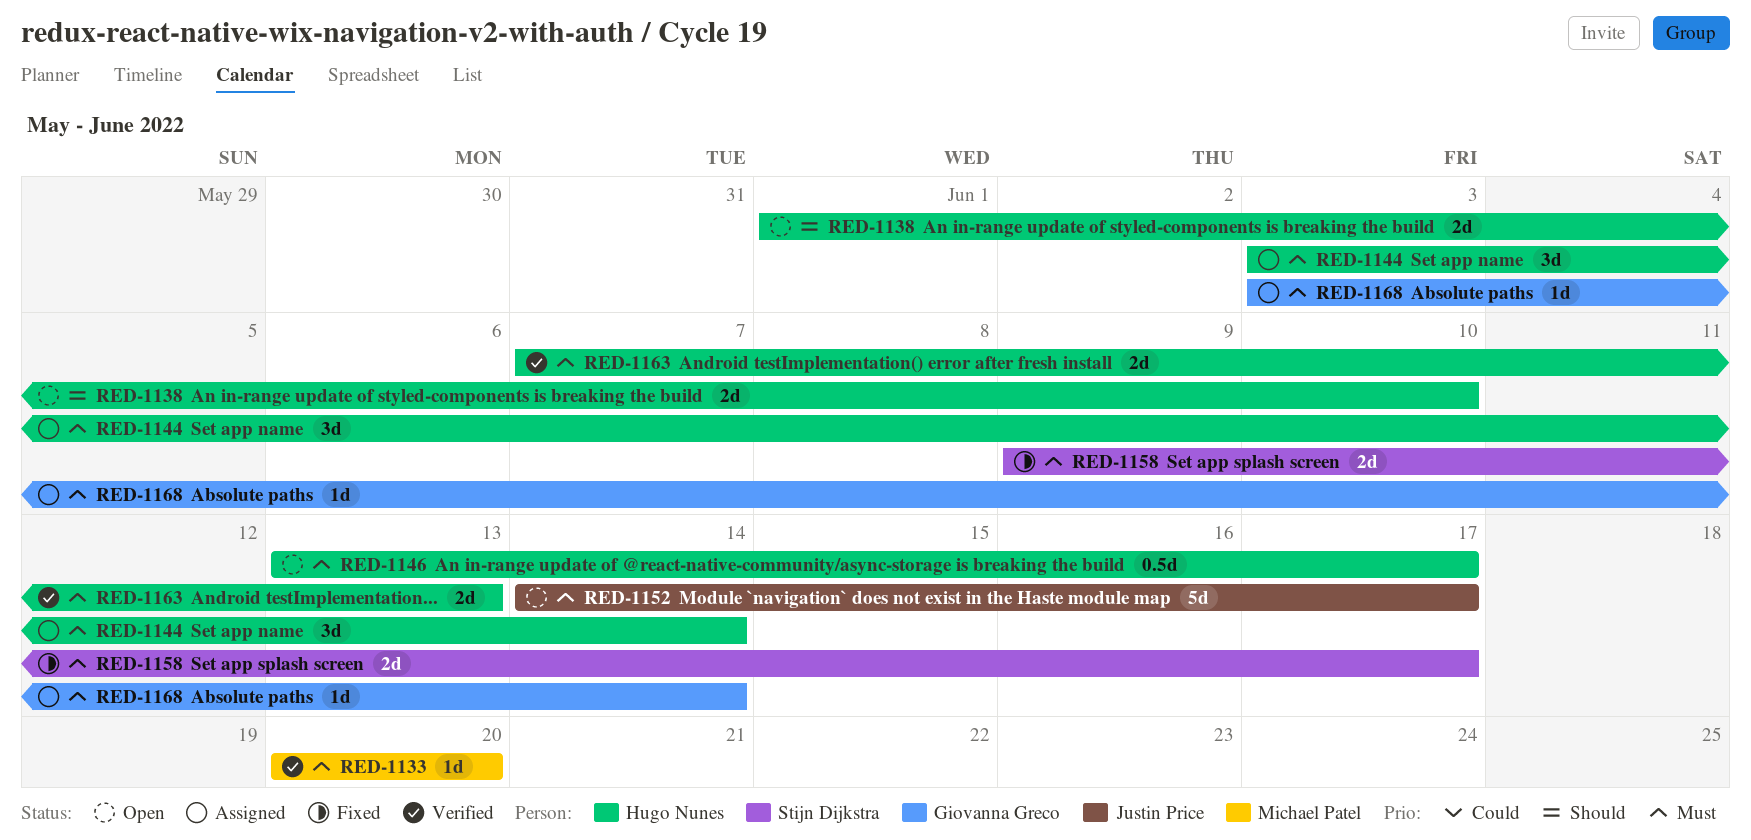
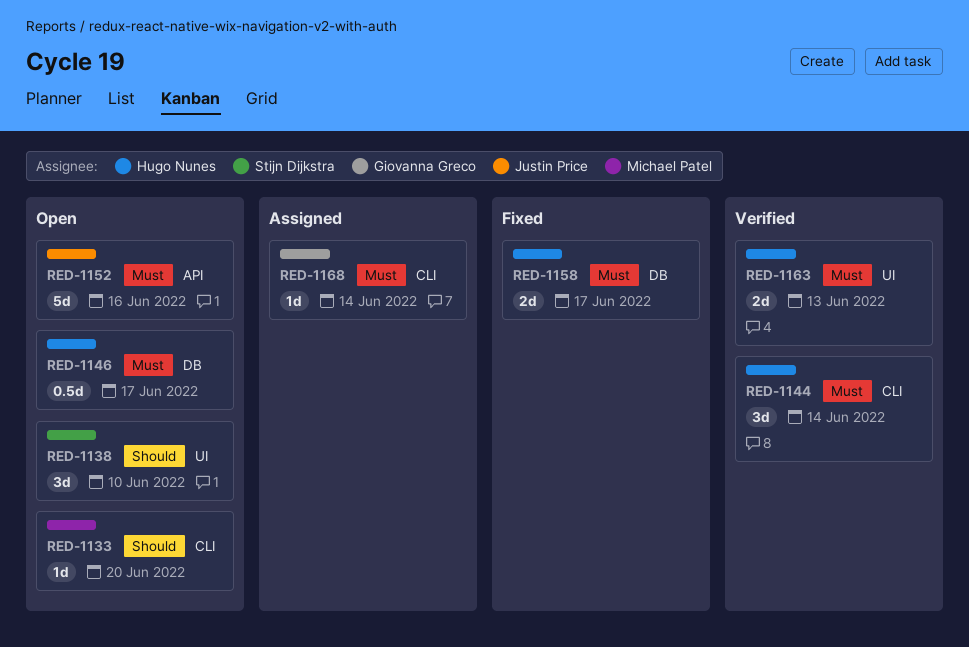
RED-1133, status: Verified -> Open
RED-1133, priority: Must -> Should
RED-1138, owner: Hugo Nunes -> Stijn Dijkstra
RED-1138, estimate: 2d -> 3d
RED-1144, status: Assigned -> Verified
RED-1152, due: Jun 17 -> Jun 16
RED-1158, owner: Stijn Dijkstra -> Hugo Nunes

